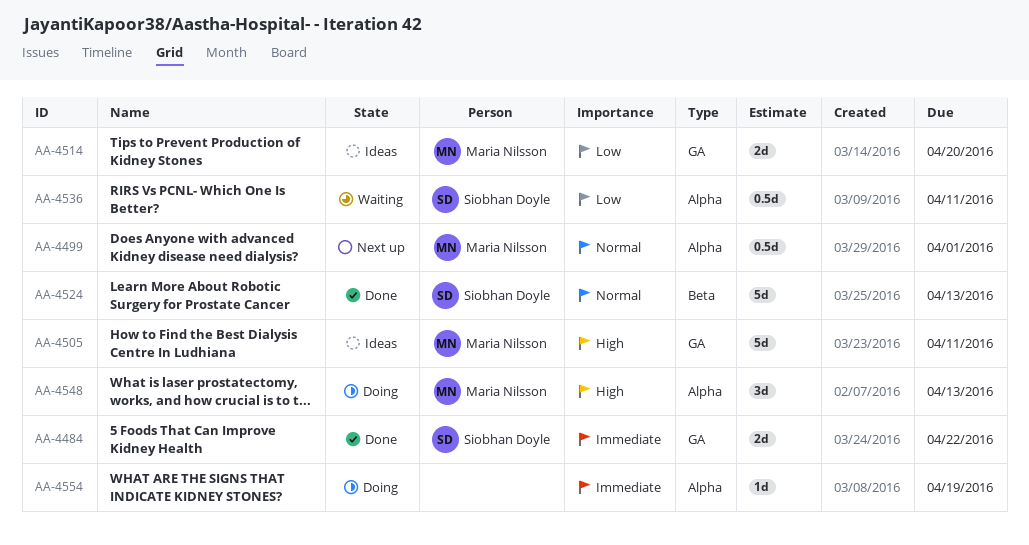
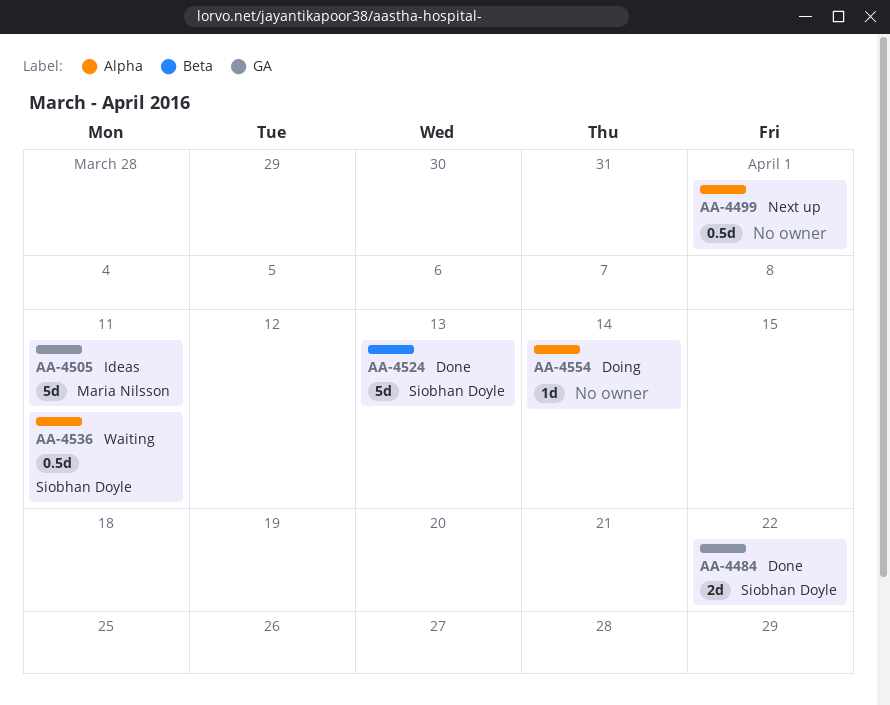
AA-4499, owner: Maria Nilsson -> none
AA-4514: present -> none
AA-4548: present -> none
AA-4554, due: Apr 19 -> Apr 14

